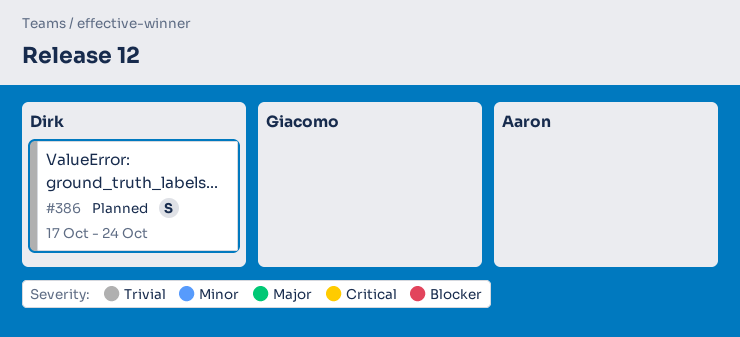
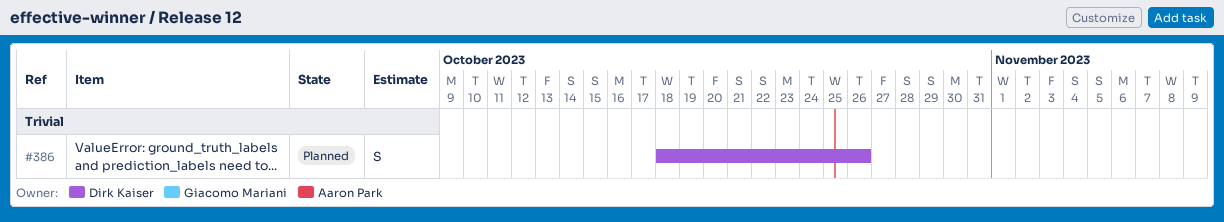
#386, start: Oct 17 -> Oct 18
#386, due: Oct 24 -> Oct 26

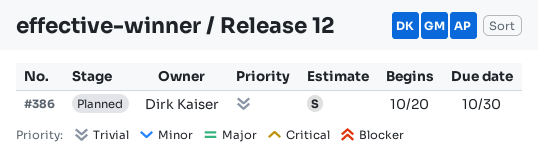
#386, start: Oct 18 -> Oct 20
#386, due: Oct 26 -> Oct 30

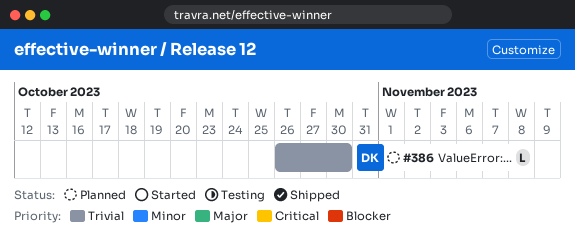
#386, estimate: S -> L
#386, start: Oct 20 -> Oct 26

